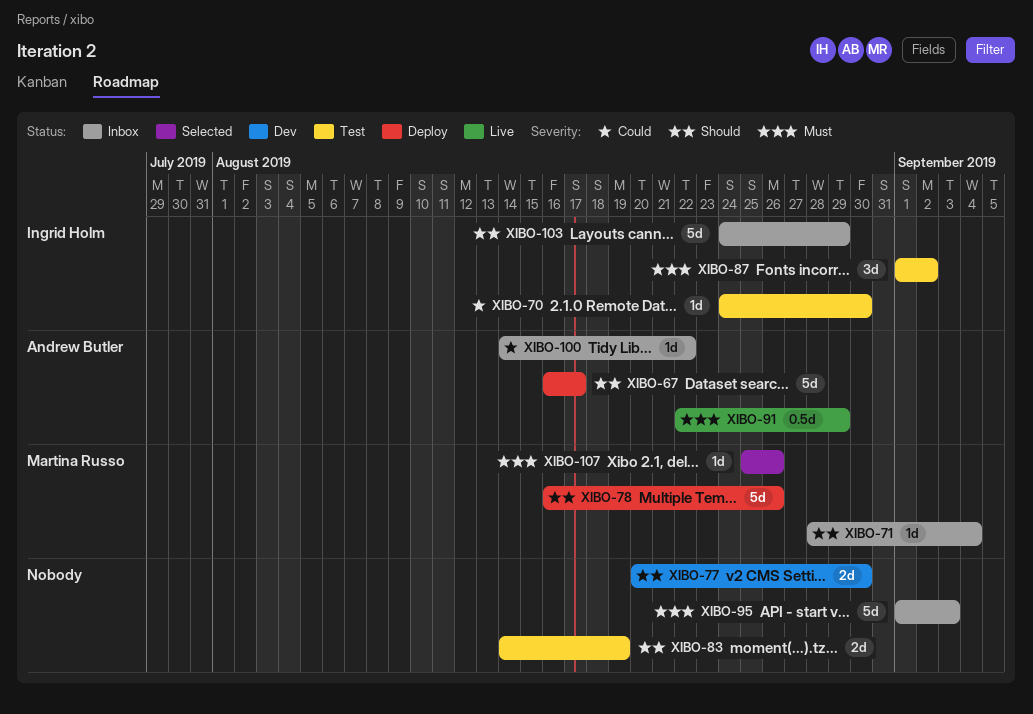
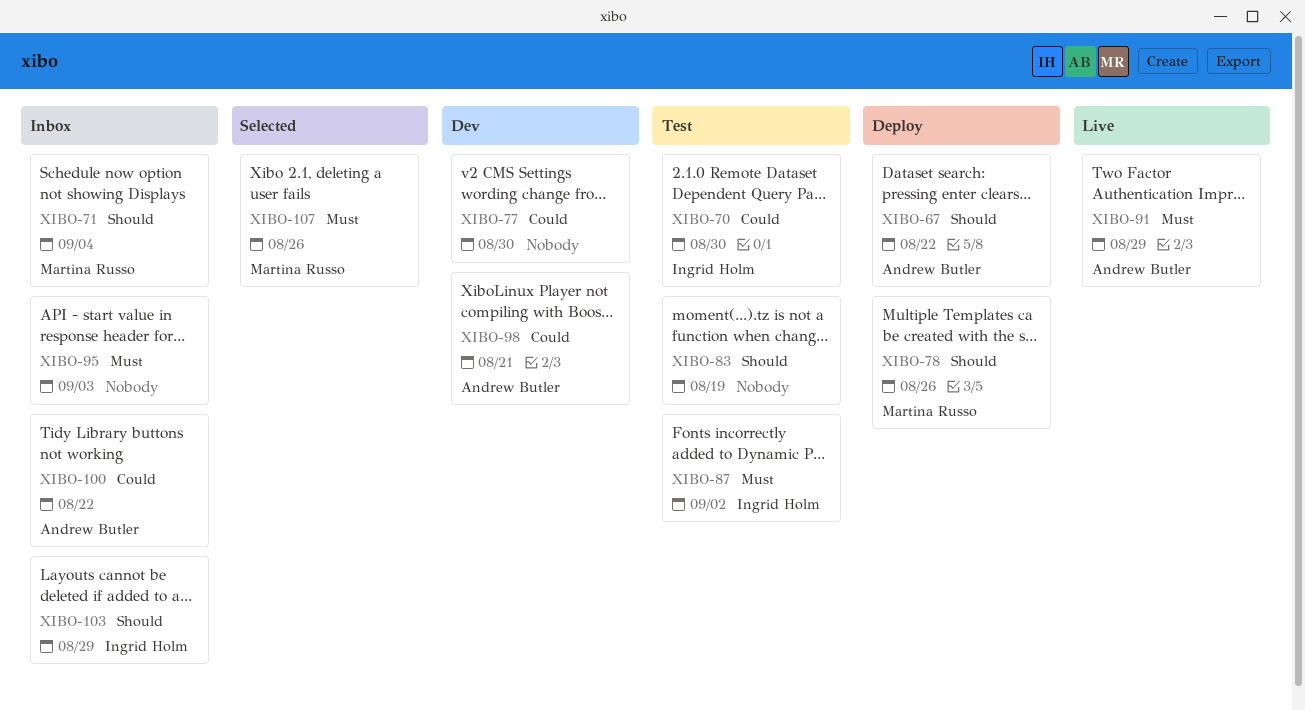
XIBO-67, due: Aug 17 -> Aug 22
XIBO-77, priority: Should -> Could
XIBO-98: none -> present

